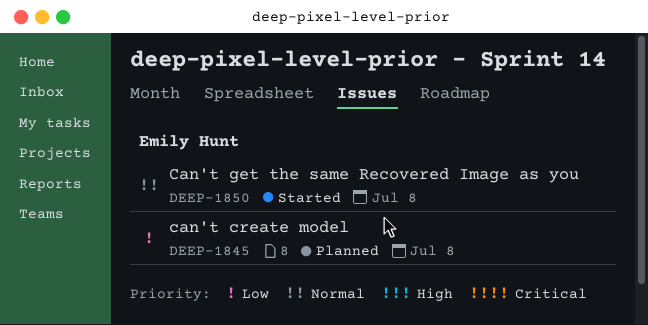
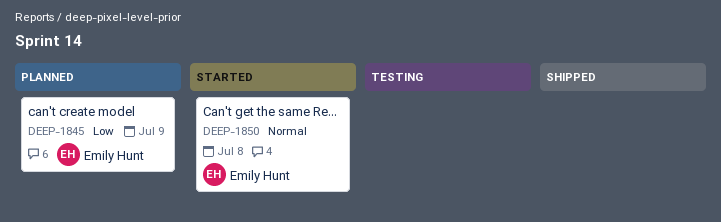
DEEP-1845, due: Jul 8 -> Jul 9

